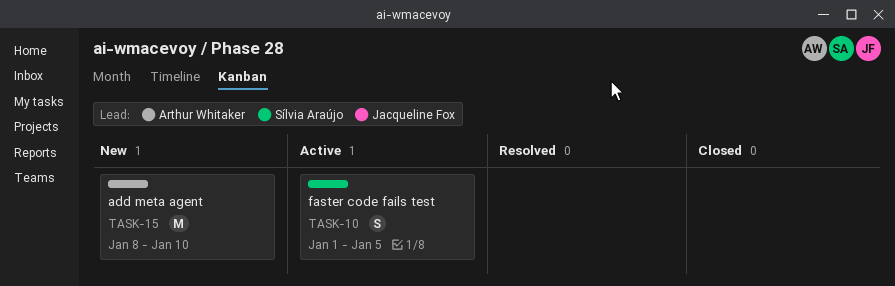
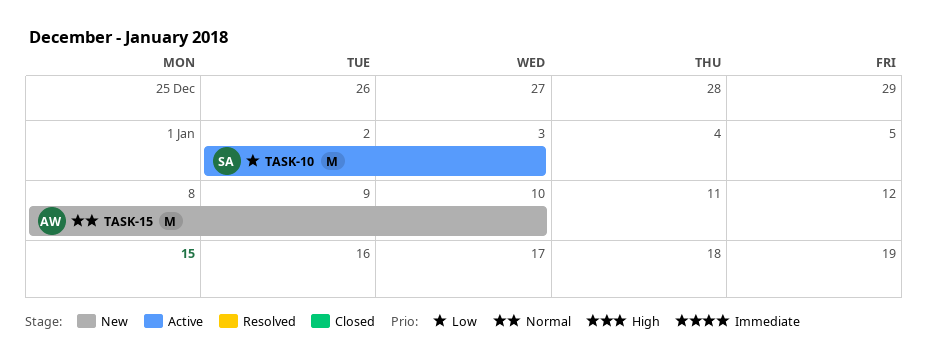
TASK-10, estimate: S -> M
TASK-10, start: Jan 1 -> Jan 2
TASK-10, due: Jan 5 -> Jan 3

